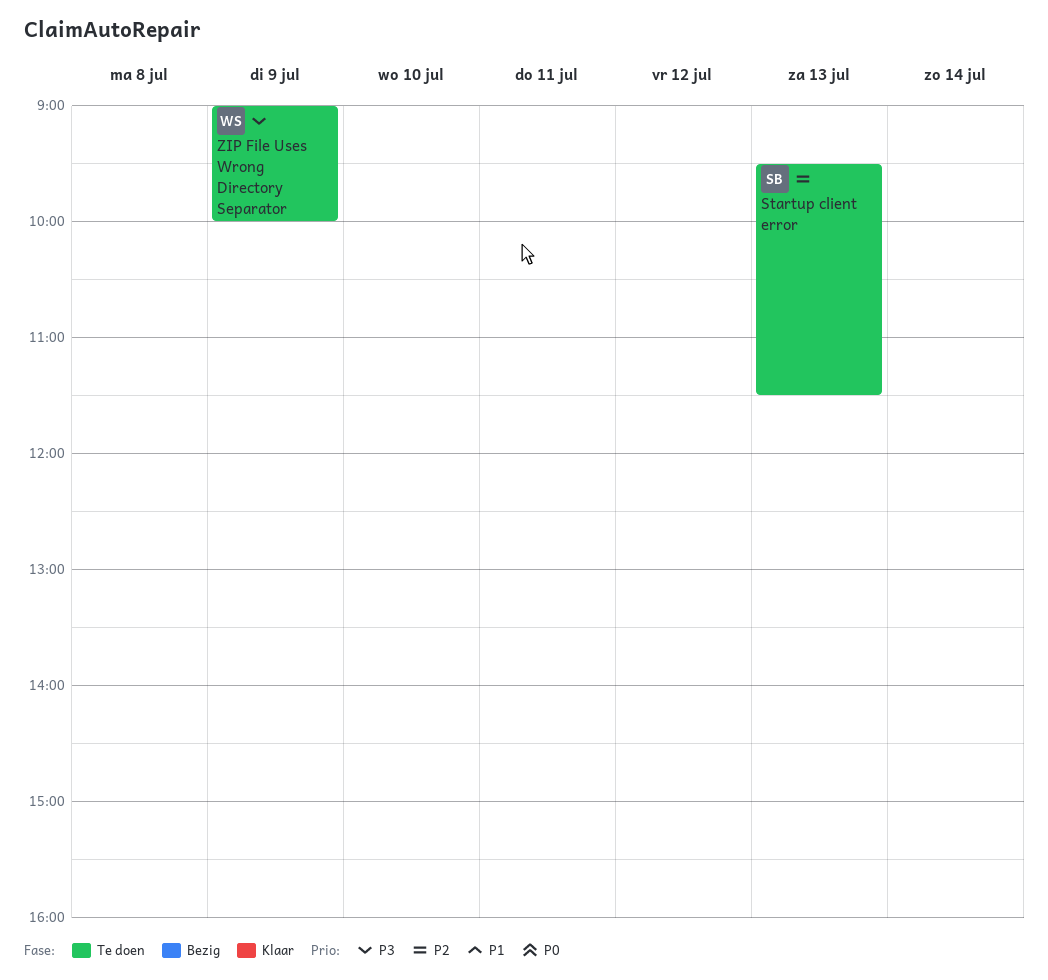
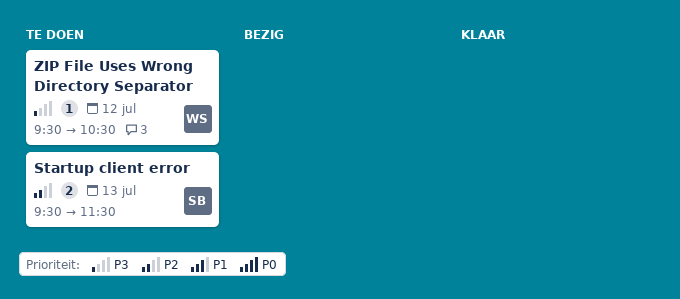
ZIP File Uses Wrong Directory Separator, day: Jul 9 -> Jul 12
ZIP File Uses Wrong Directory Separator, begins: 09:00 -> 09:30
ZIP File Uses Wrong Directory Separator, ends: 10:00 -> 10:30

